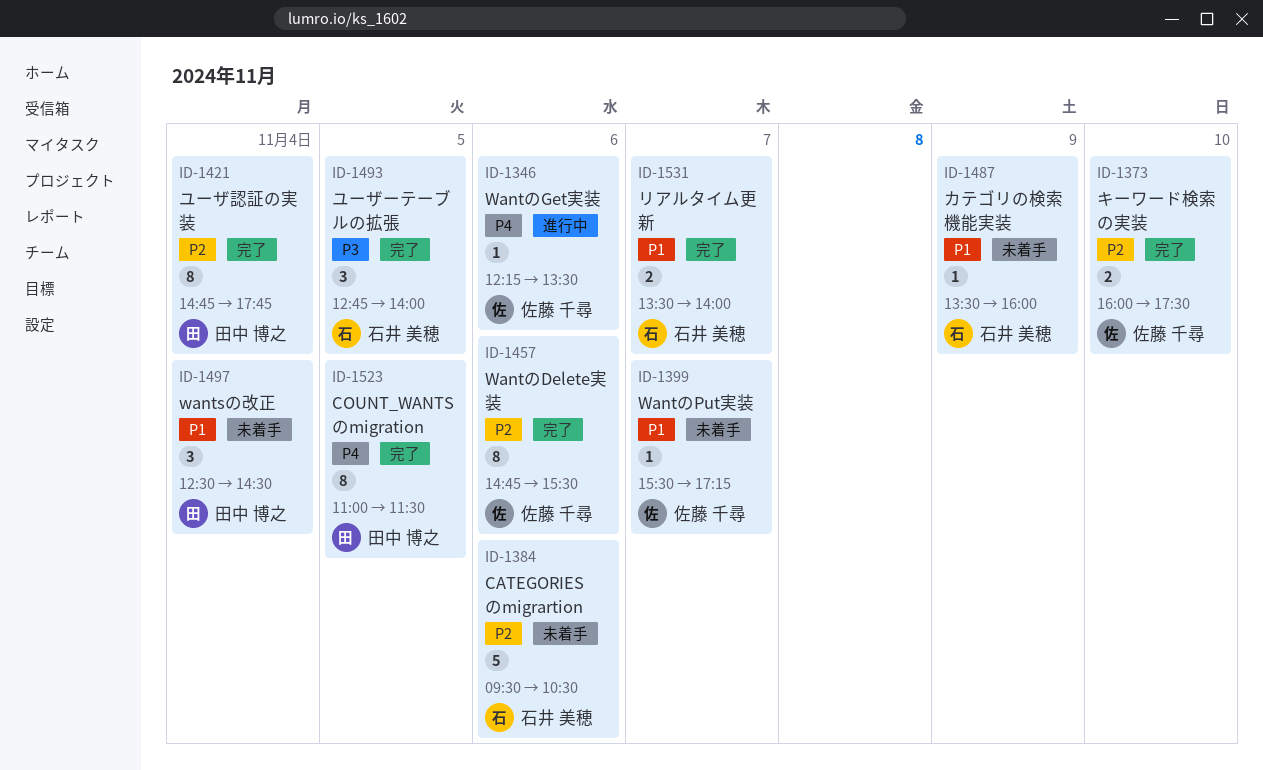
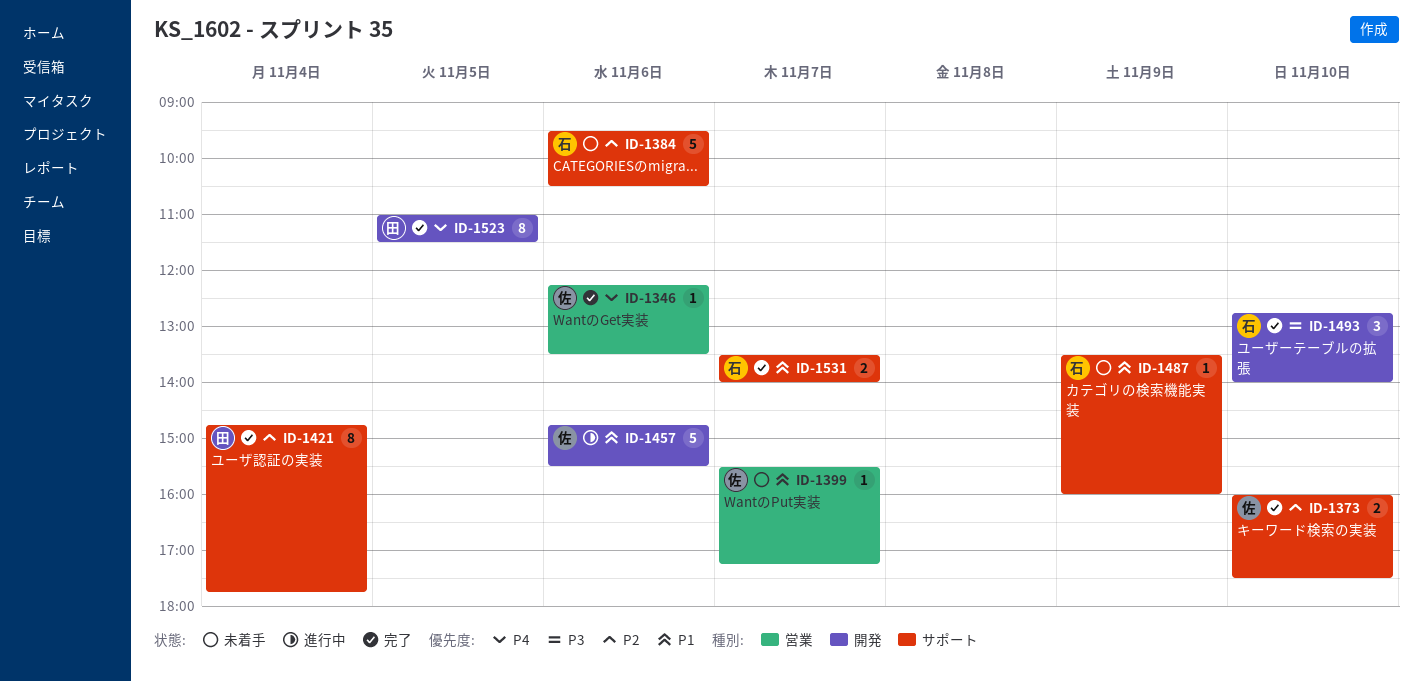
ID-1346, status: 進行中 -> 完了
ID-1457, status: 完了 -> 進行中
ID-1457, priority: P2 -> P1
ID-1457, estimate: 8 -> 5
ID-1493, day: Nov 5 -> Nov 10
ID-1497: present -> none

